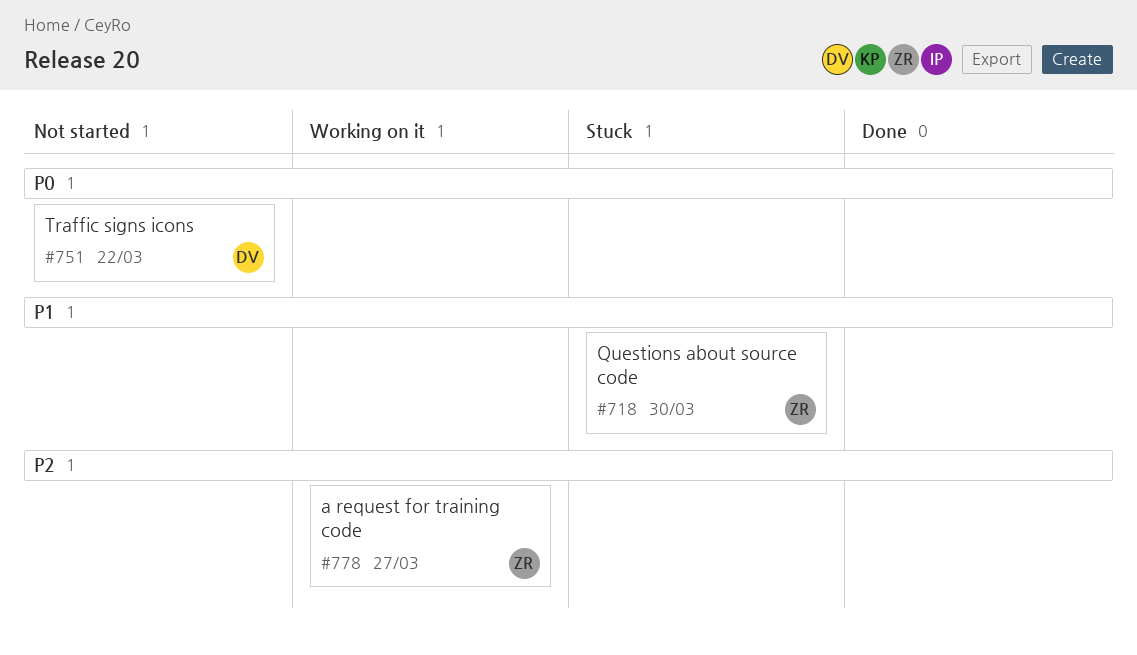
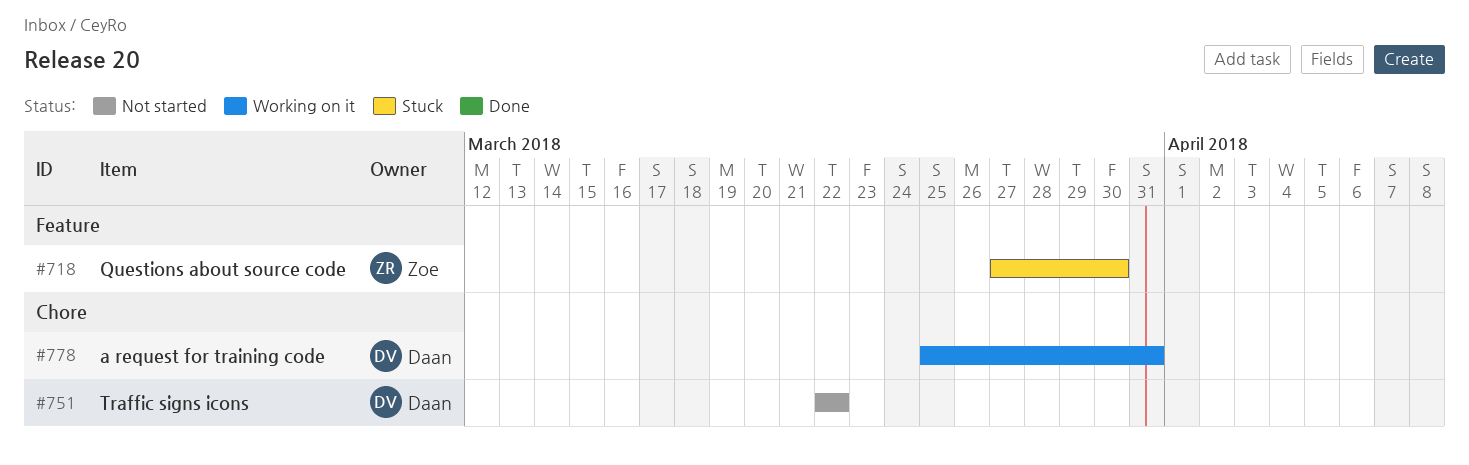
#778, owner: Zoe -> Daan
#778, due: Mar 27 -> Mar 31

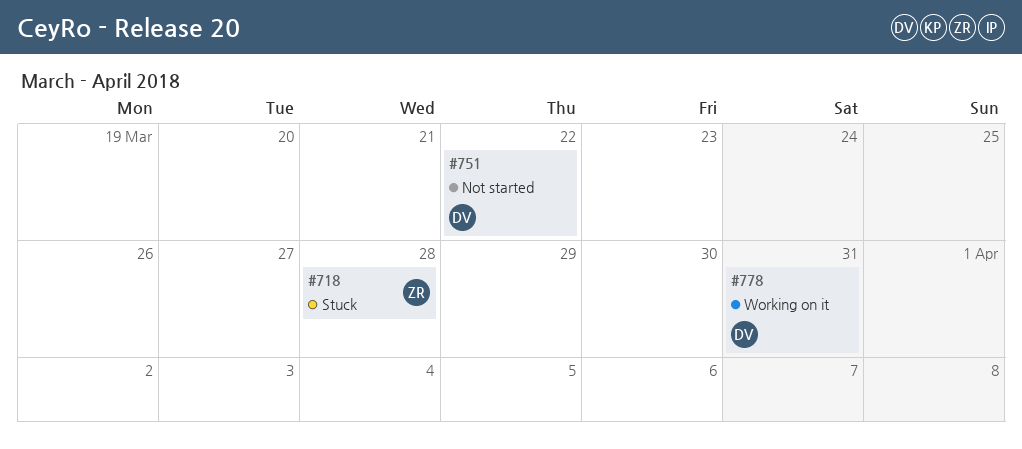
#718, due: Mar 30 -> Mar 28

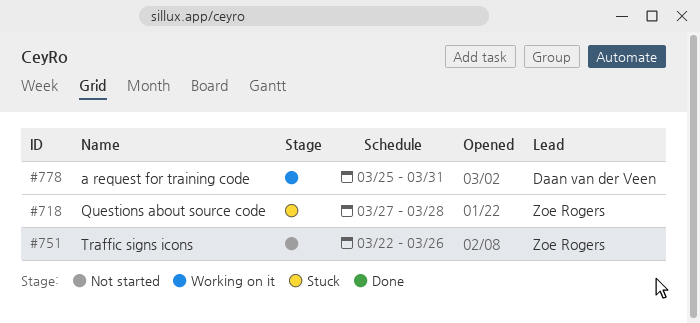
#751, owner: Daan van der Veen -> Zoe Rogers
#751, due: Mar 22 -> Mar 26

